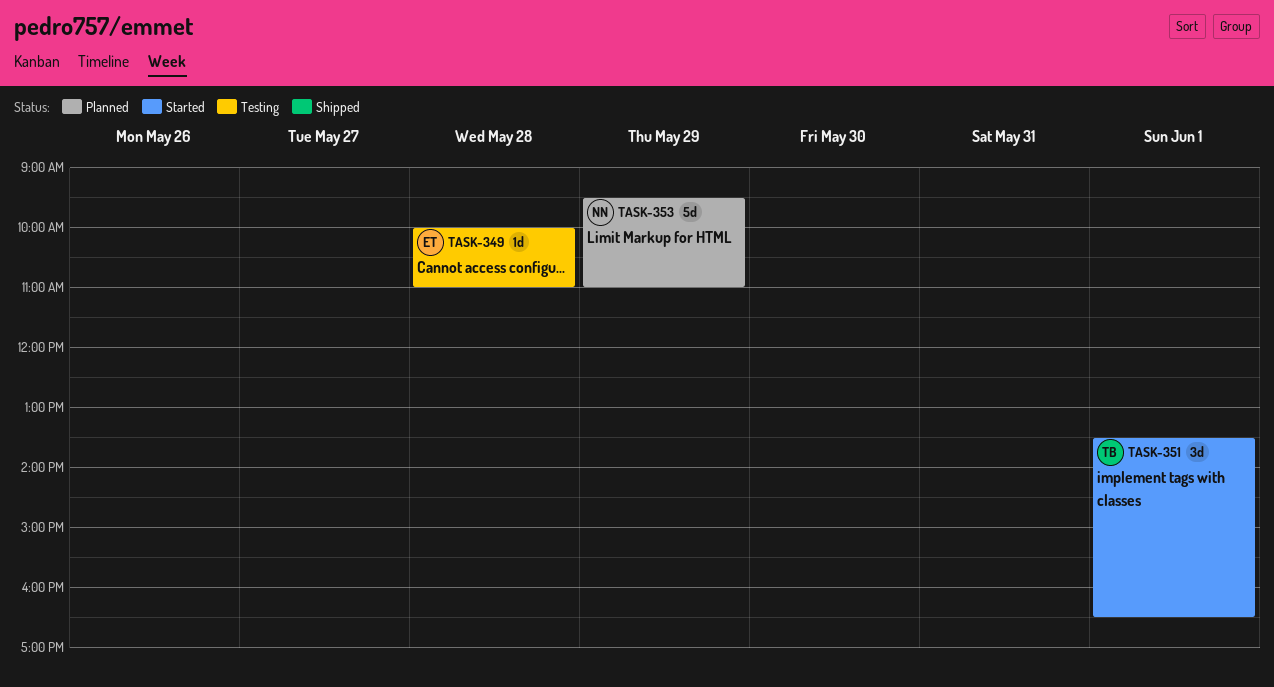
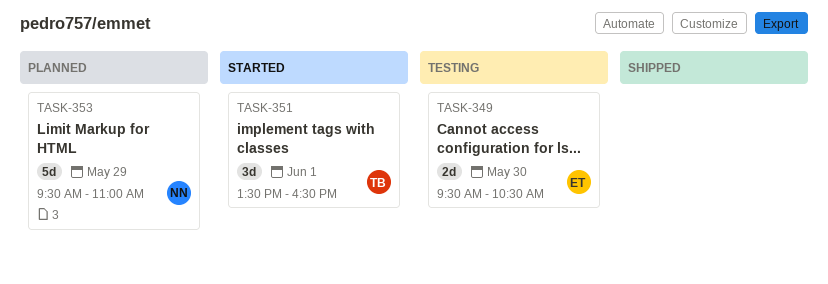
TASK-349, estimate: 1d -> 2d
TASK-349, day: May 28 -> May 30
TASK-349, begins: 10:00 -> 09:30
TASK-349, ends: 11:00 -> 10:30

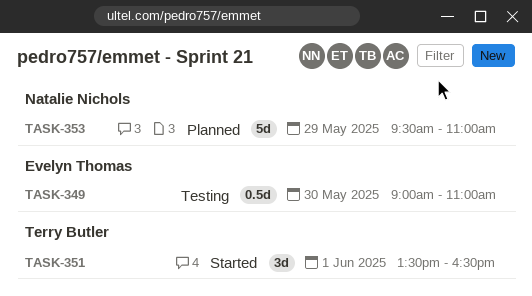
TASK-349, estimate: 2d -> 0.5d
TASK-349, begins: 09:30 -> 09:00
TASK-349, ends: 10:30 -> 11:00

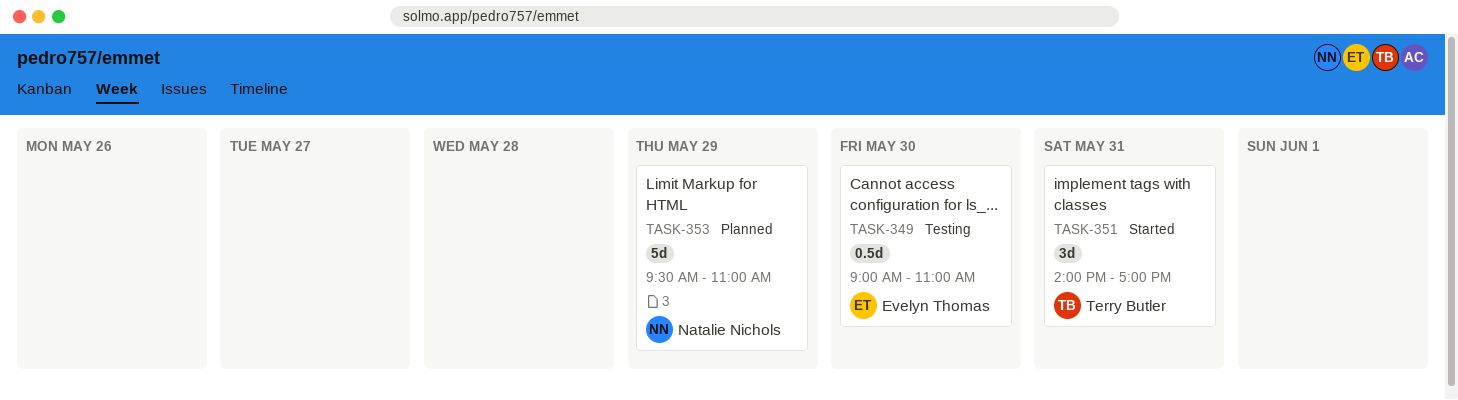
TASK-351, day: Jun 1 -> May 31
TASK-351, begins: 13:30 -> 14:00
TASK-351, ends: 16:30 -> 17:00

